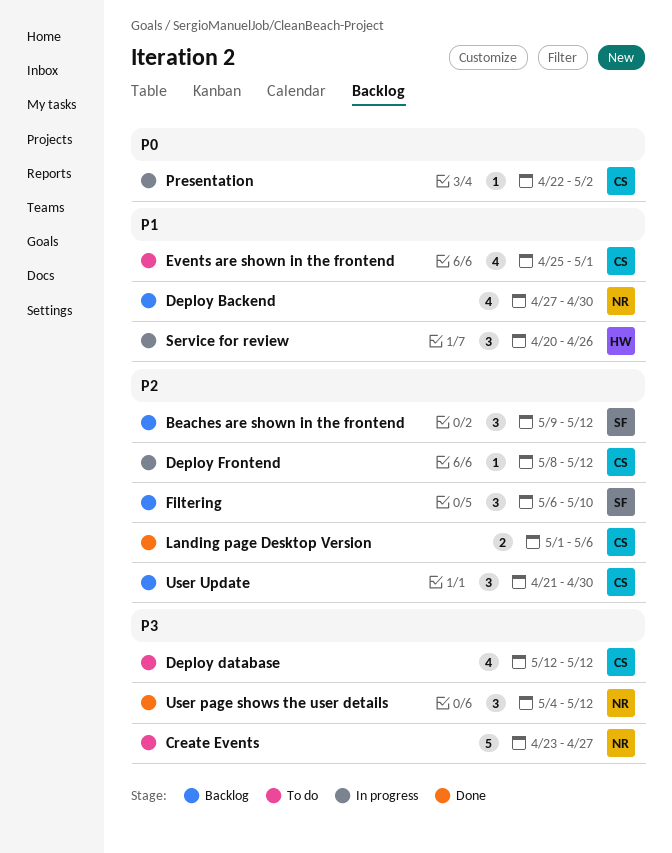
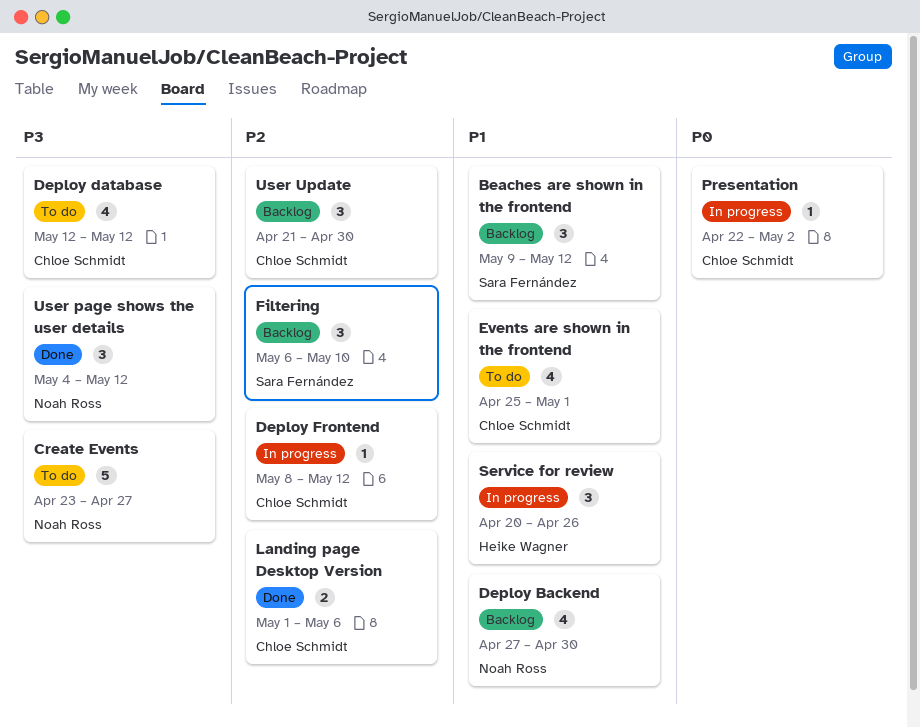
Beaches are shown in the frontend, priority: P2 -> P1

